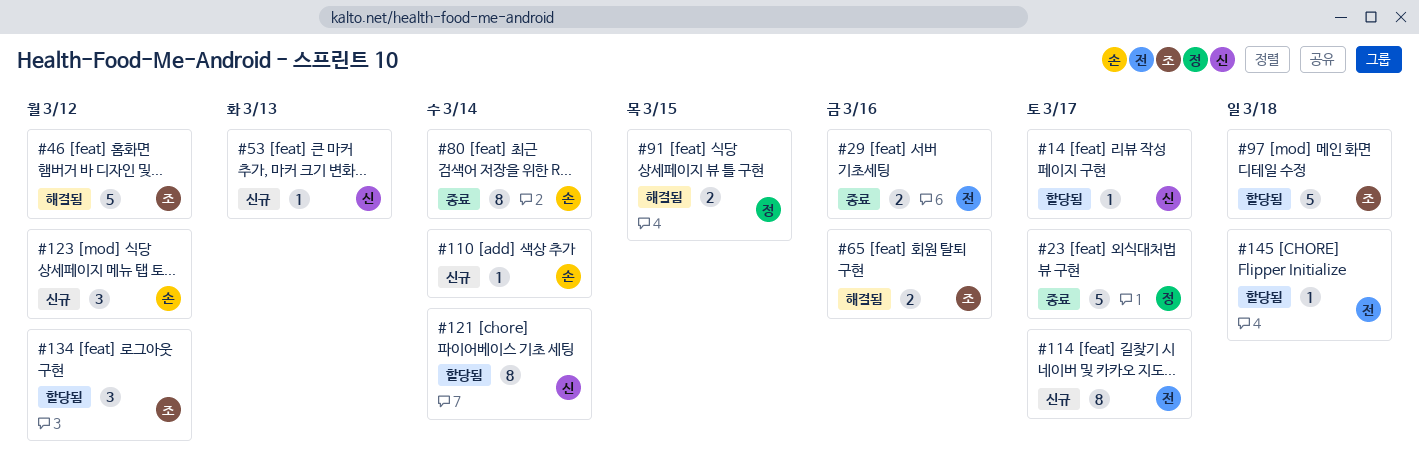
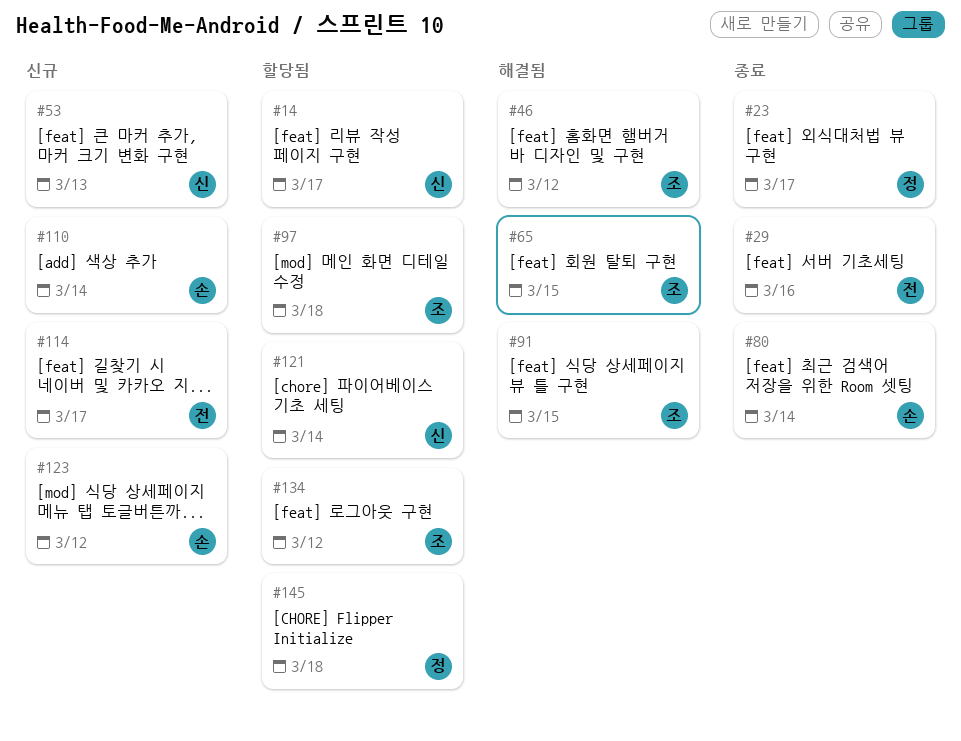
#65, due: Mar 16 -> Mar 15
#91, owner: 정 -> 조
#145, owner: 전 -> 정

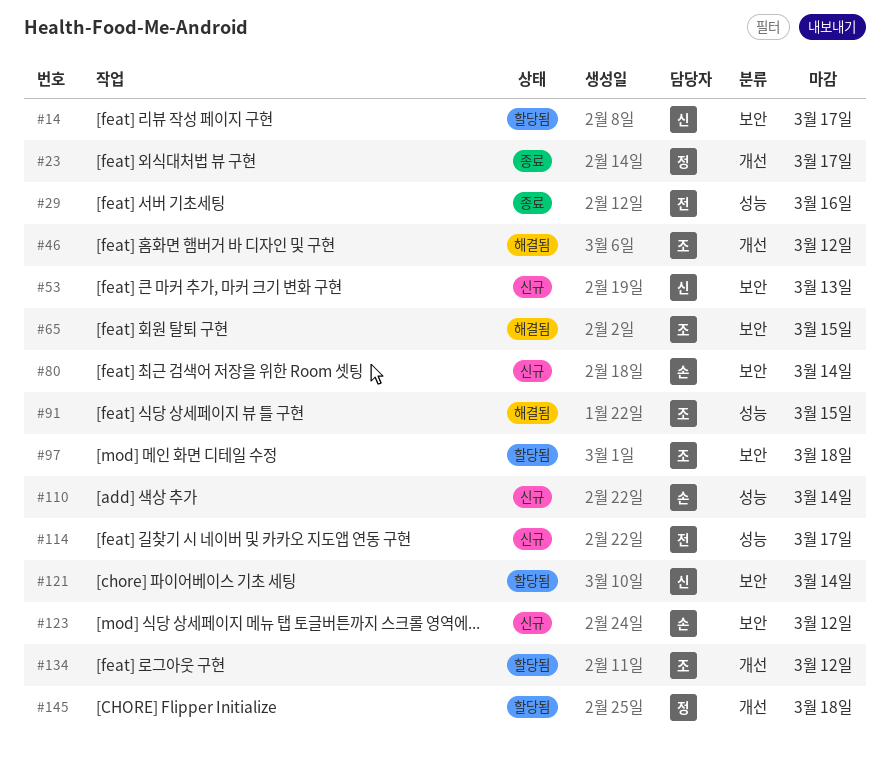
#80, status: 종료 -> 신규

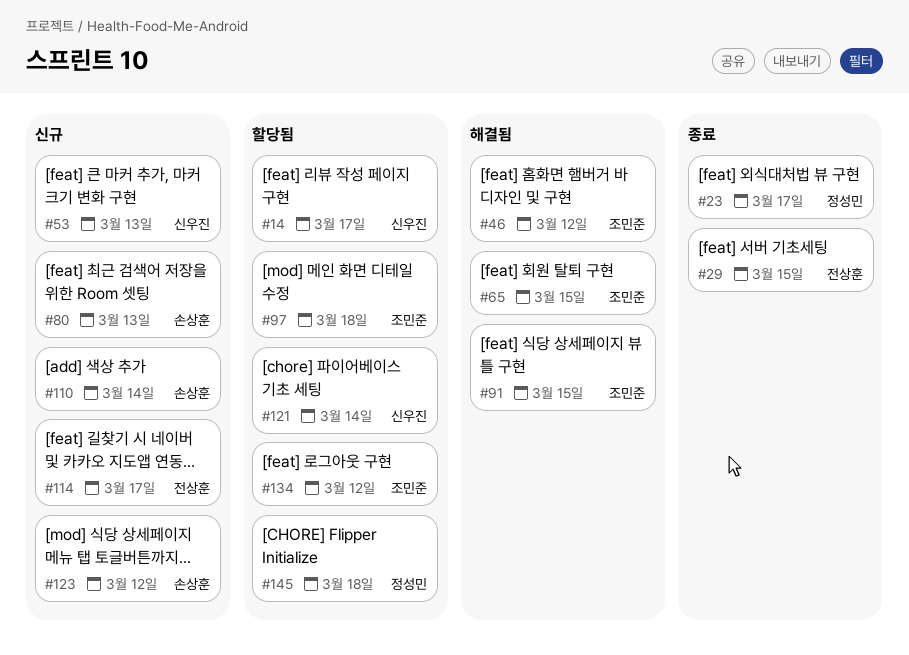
#29, due: Mar 16 -> Mar 15
#80, due: Mar 14 -> Mar 13

